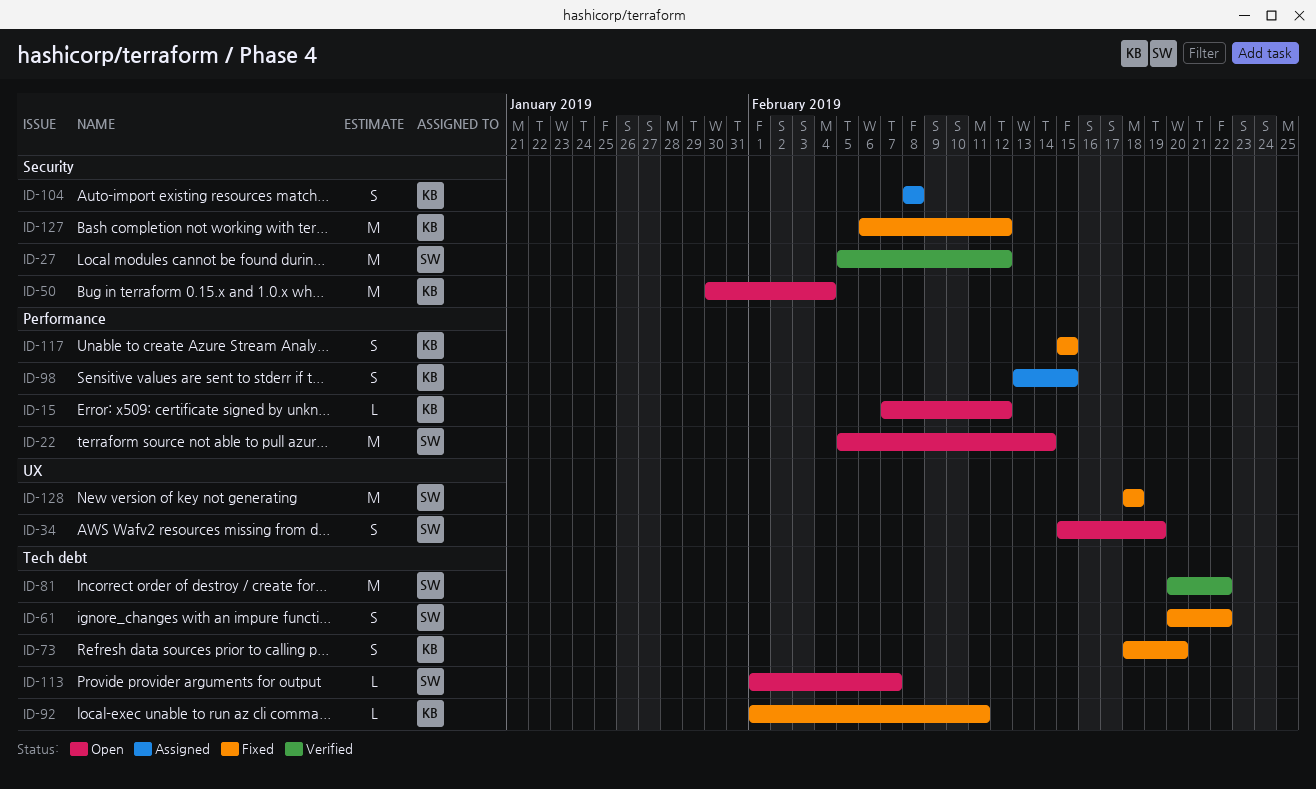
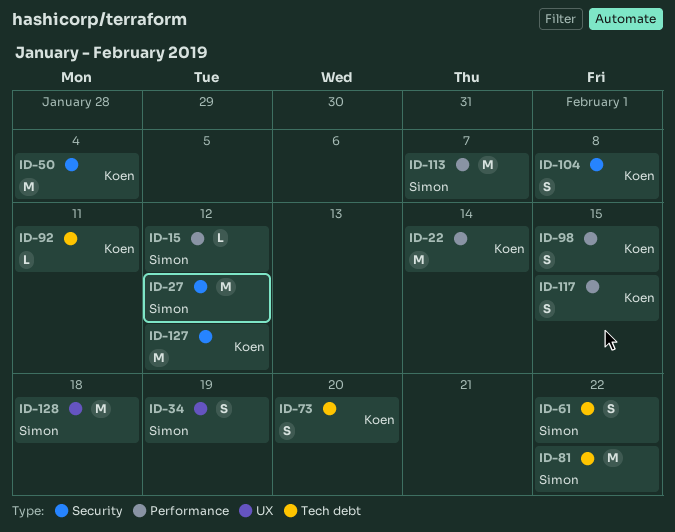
ID-15, owner: Koen -> Simon
ID-22, owner: Simon -> Koen
ID-113, label: Tech debt -> Performance
ID-113, estimate: L -> M

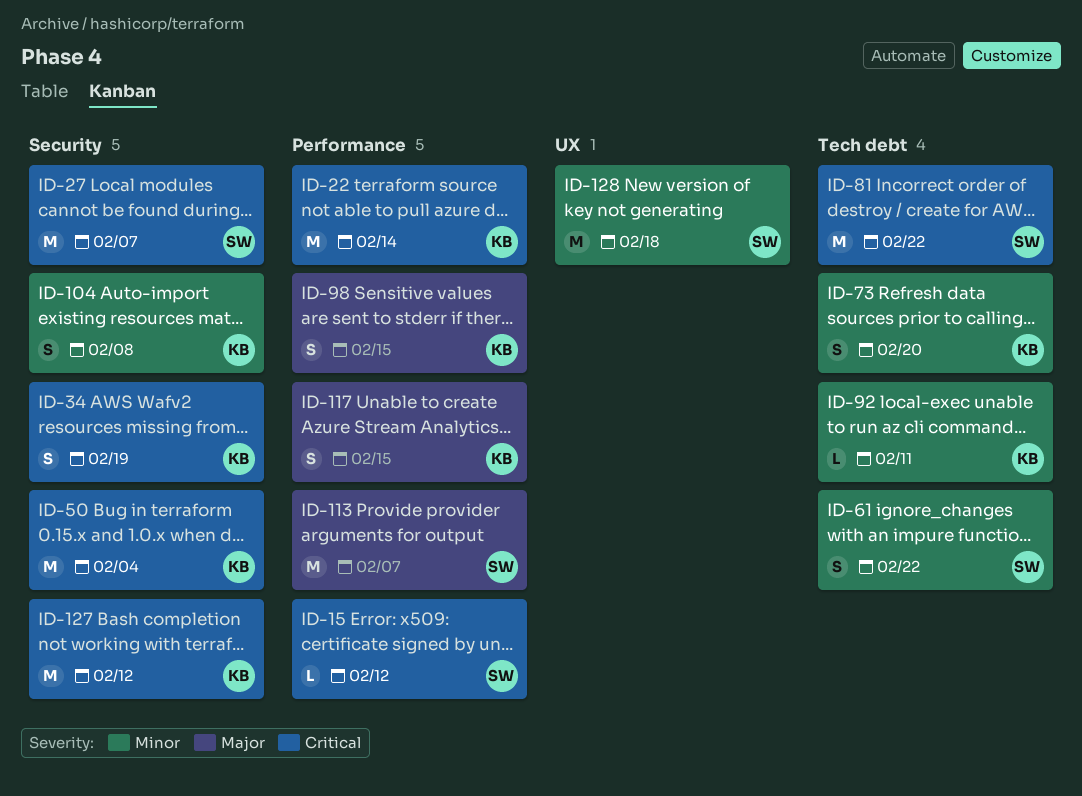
ID-27, due: Feb 12 -> Feb 7
ID-34, owner: Simon -> Koen
ID-34, label: UX -> Security

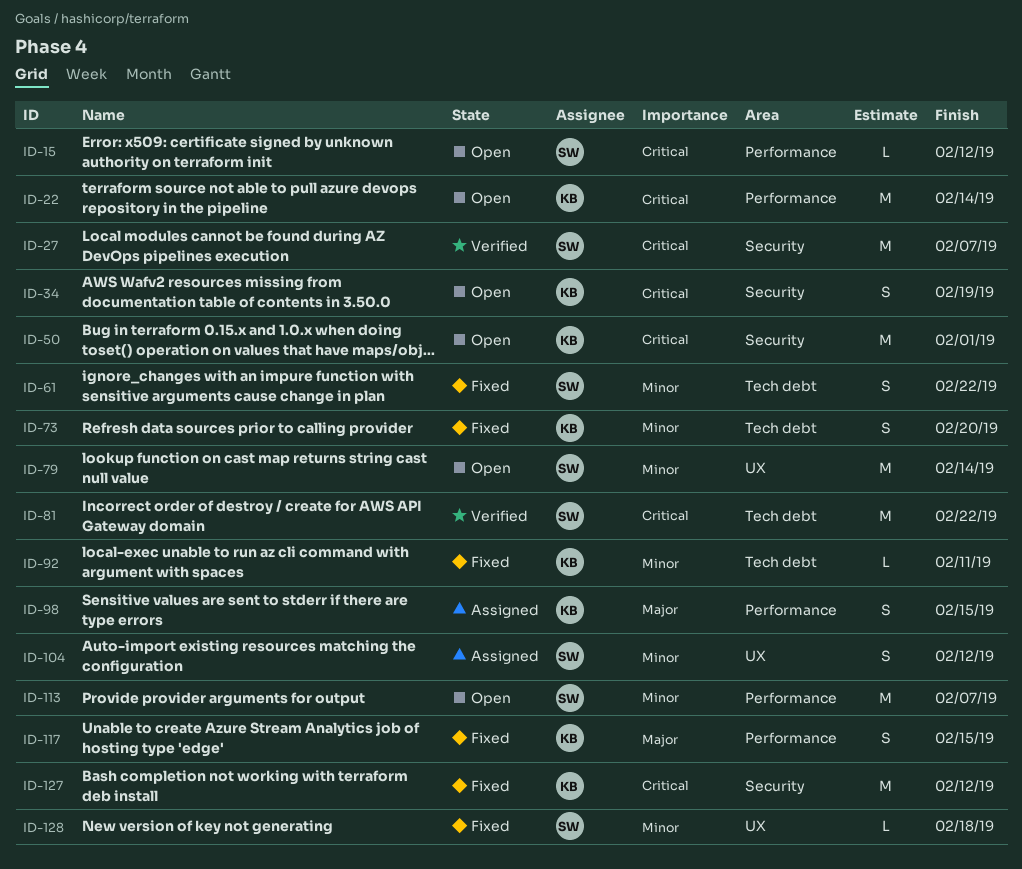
ID-50, due: Feb 4 -> Feb 1
ID-79: none -> present
ID-104, owner: KB -> SW
ID-104, label: Security -> UX
ID-104, due: Feb 8 -> Feb 12
ID-113, priority: Major -> Minor
ID-128, estimate: M -> L

